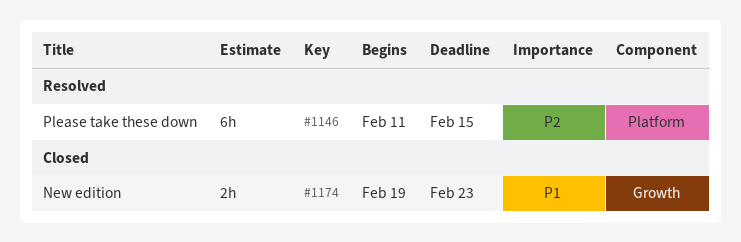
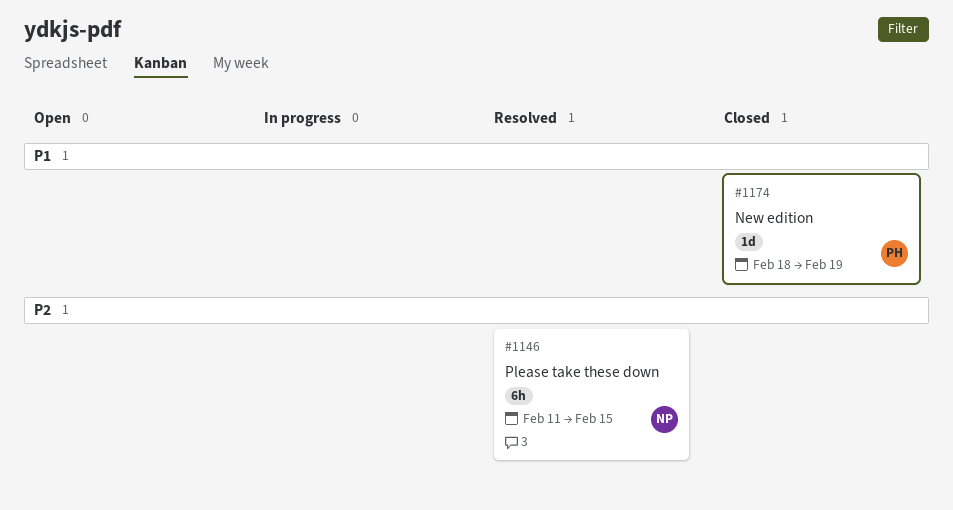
#1174, estimate: 2h -> 1d
#1174, start: Feb 19 -> Feb 18
#1174, due: Feb 23 -> Feb 19

